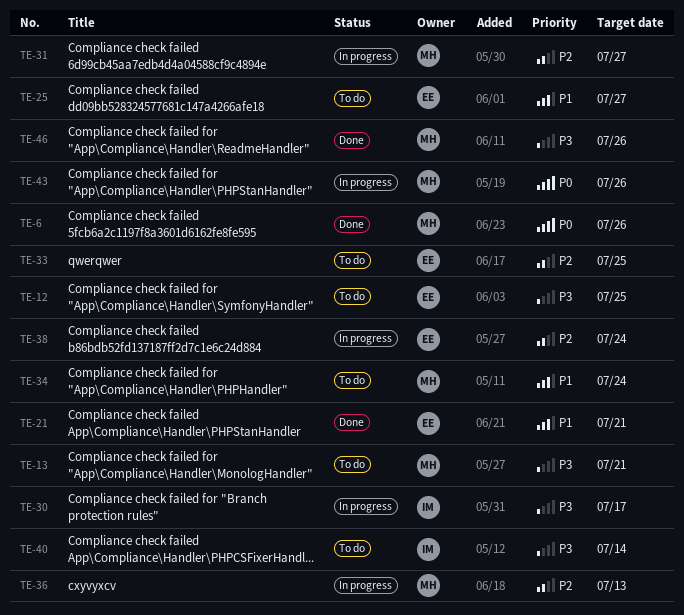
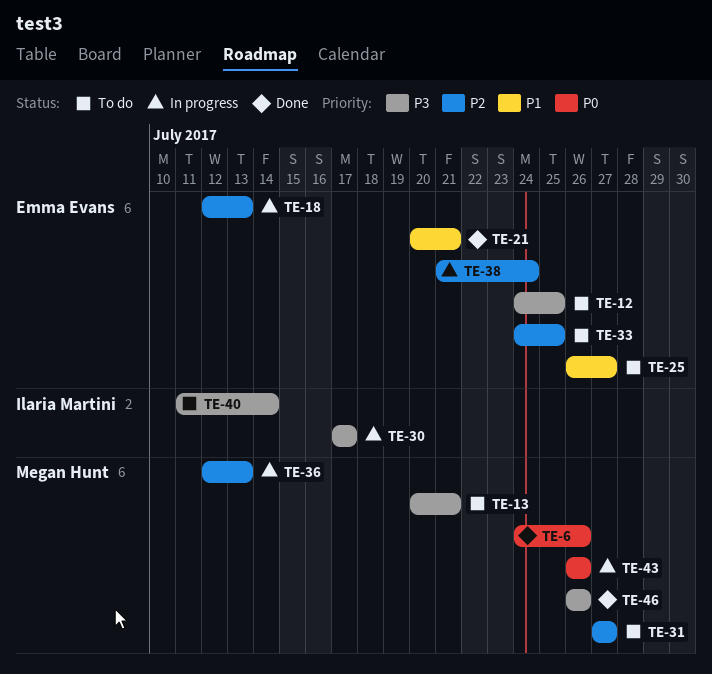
TE-18: none -> present
TE-31, status: In progress -> To do
TE-34: present -> none

